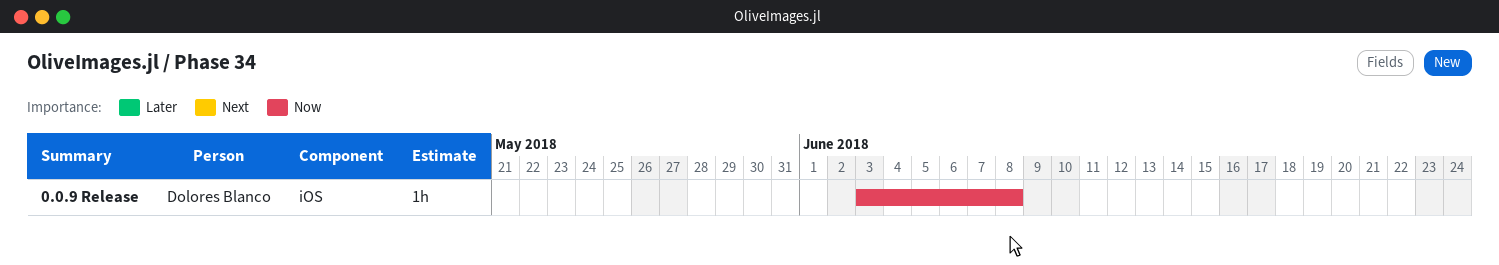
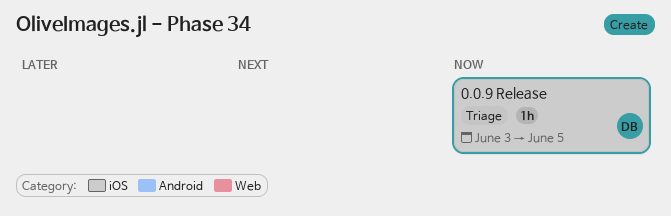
0.0.9 Release, due: Jun 8 -> Jun 5

